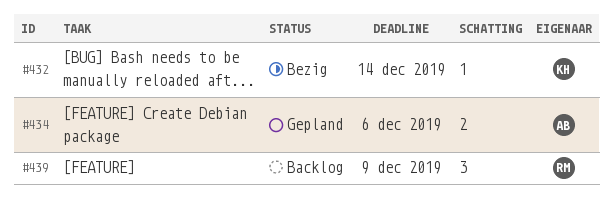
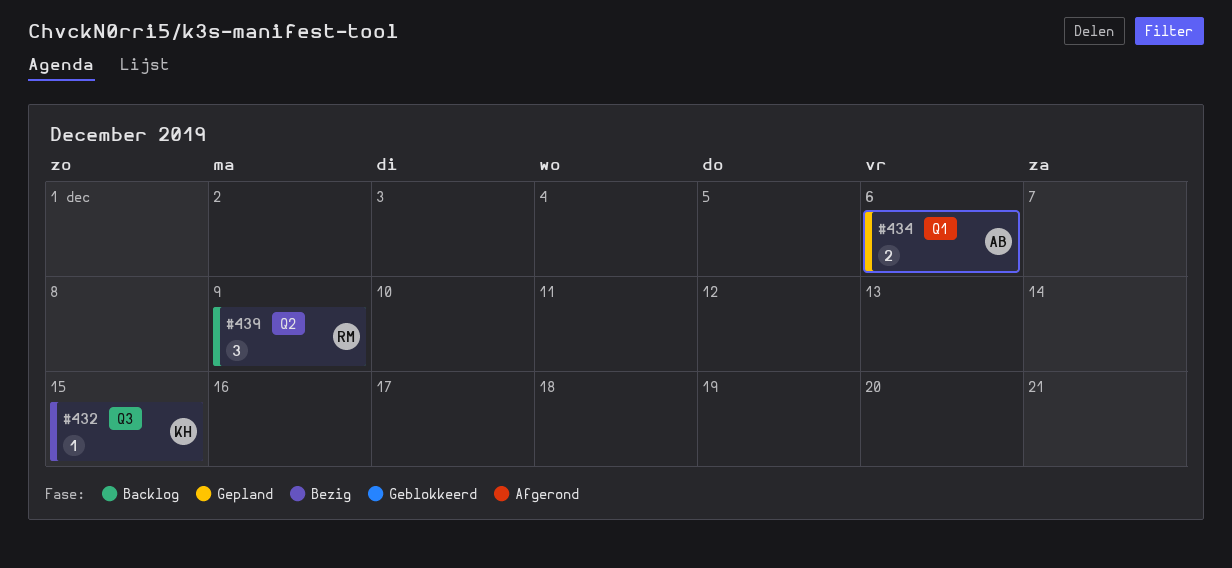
#432, due: Dec 14 -> Dec 15

